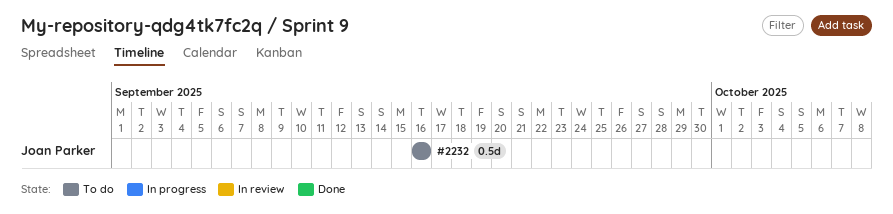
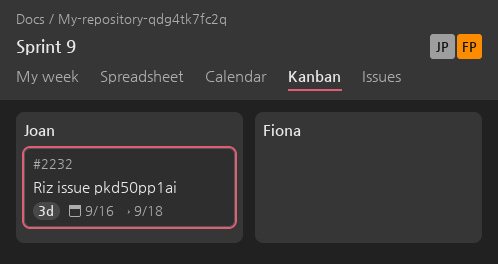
#2232, estimate: 0.5d -> 3d
#2232, due: Sep 16 -> Sep 18

